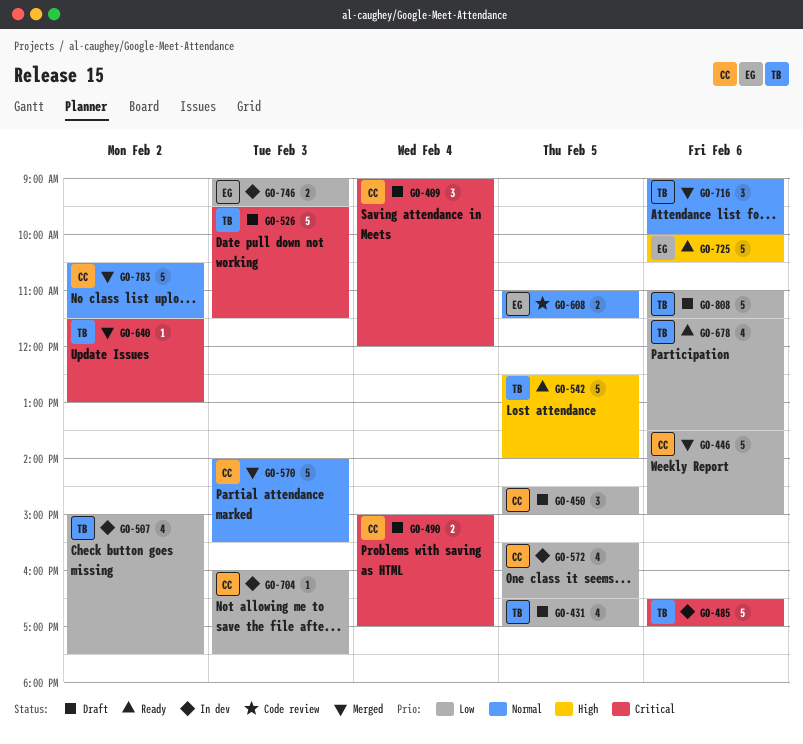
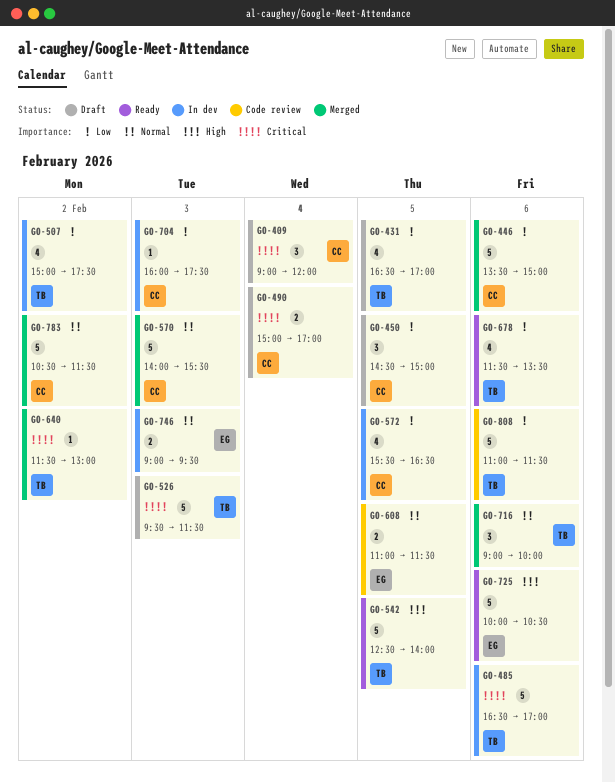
GO-746, priority: Low -> Normal
GO-808, status: Draft -> Code review

